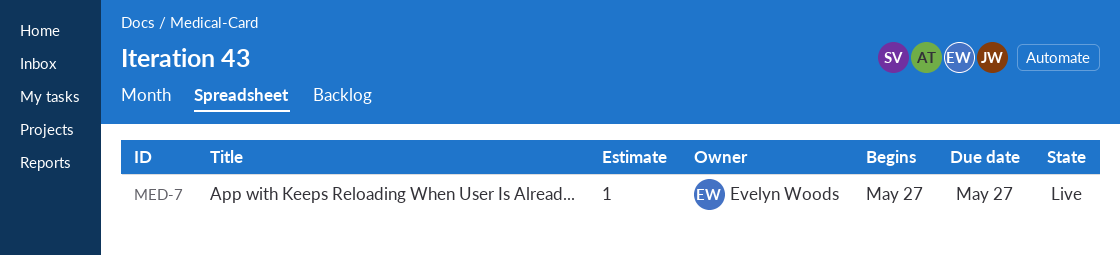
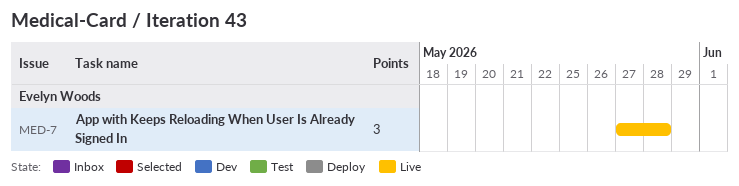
MED-7, estimate: 1 -> 3
MED-7, due: May 27 -> May 28

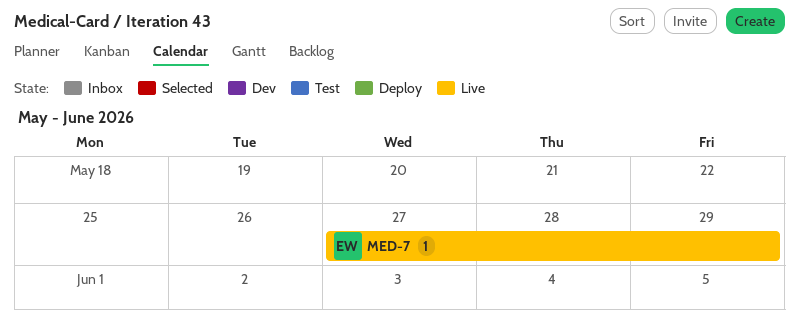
MED-7, estimate: 3 -> 1
MED-7, due: May 28 -> May 29

